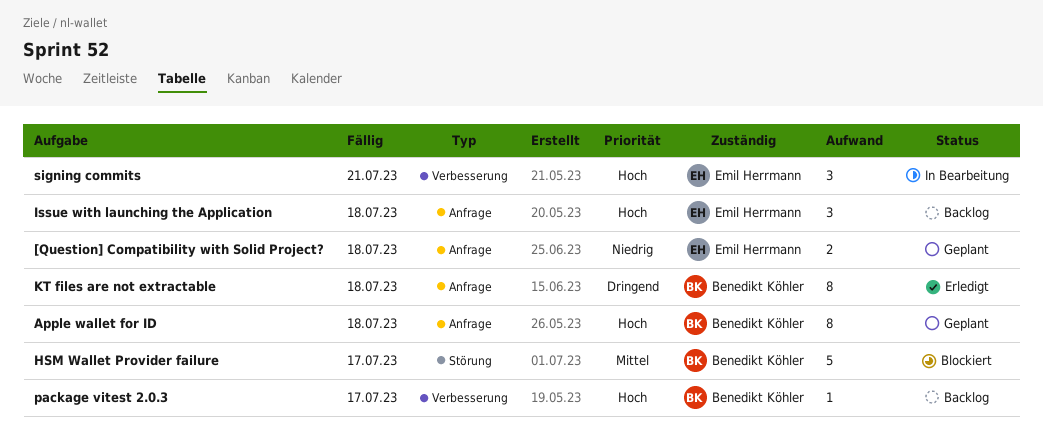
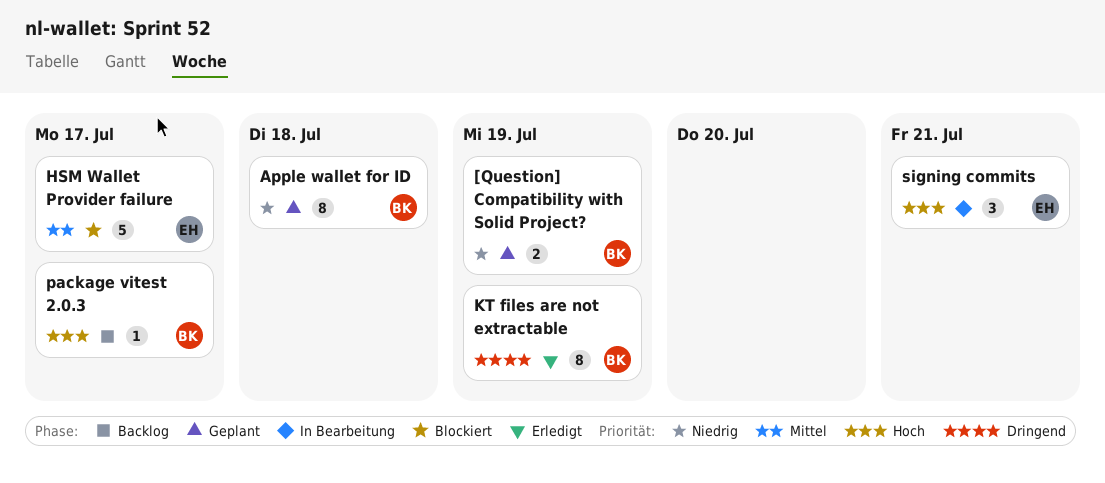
[Question] Compatibility with Solid Project?, owner: Emil Herrmann -> Benedikt Köhler
[Question] Compatibility with Solid Project?, due: Jul 18 -> Jul 19
Apple wallet for ID, priority: Hoch -> Niedrig
HSM Wallet Provider failure, owner: Benedikt Köhler -> Emil Herrmann
Issue with launching the Application: present -> none
KT files are not extractable, due: Jul 18 -> Jul 19

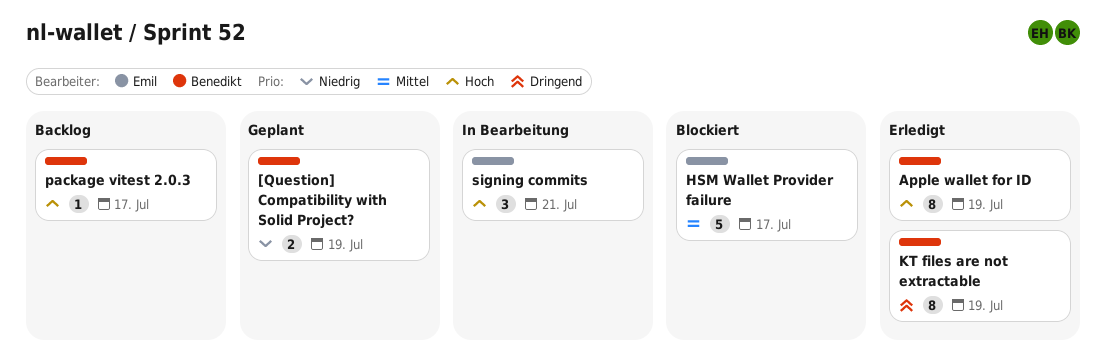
Apple wallet for ID, status: Geplant -> Erledigt
Apple wallet for ID, priority: Niedrig -> Hoch
Apple wallet for ID, due: Jul 18 -> Jul 19

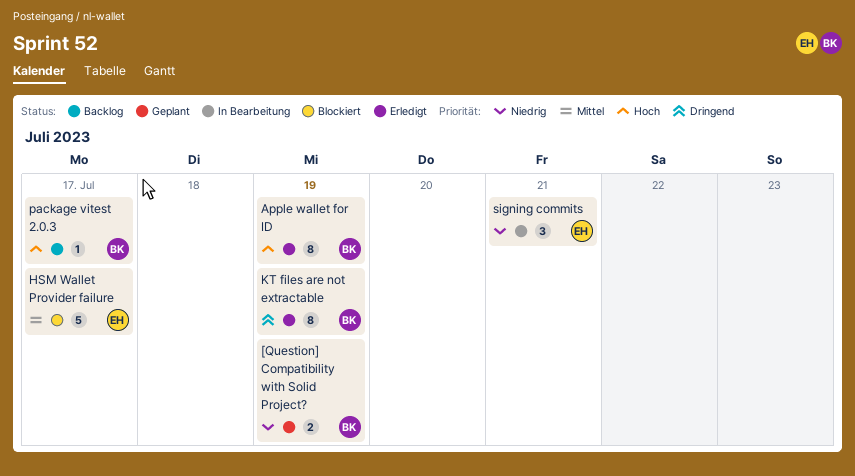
signing commits, priority: Hoch -> Niedrig

